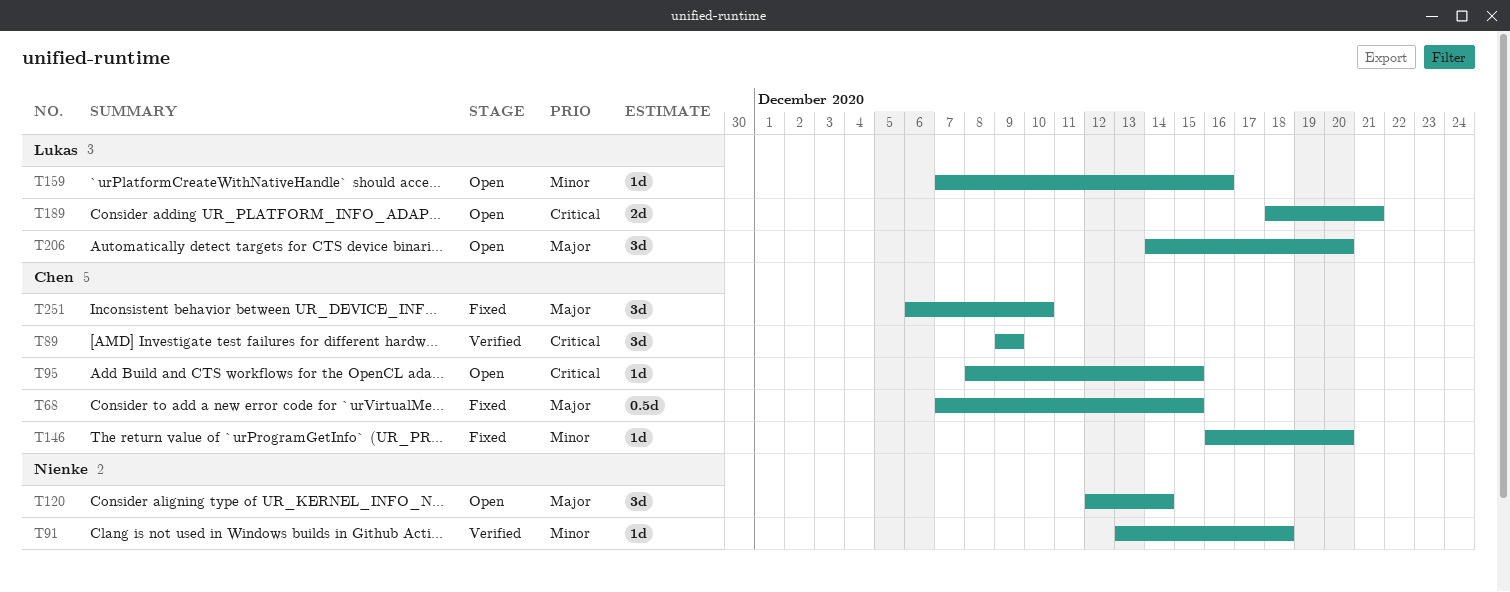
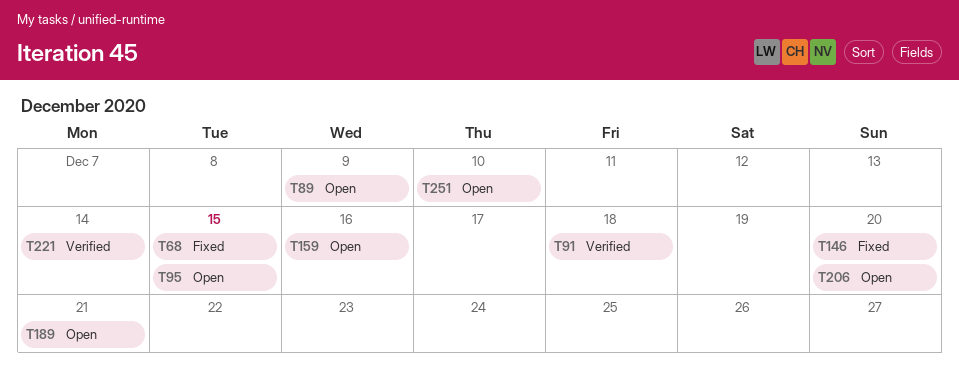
T89, status: Verified -> Open
T120: present -> none
T221: none -> present
T251, status: Fixed -> Open

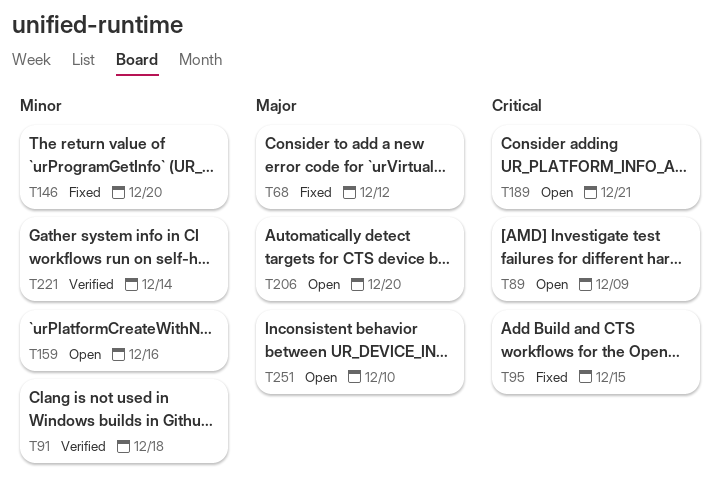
T68, due: Dec 15 -> Dec 12
T95, status: Open -> Fixed

